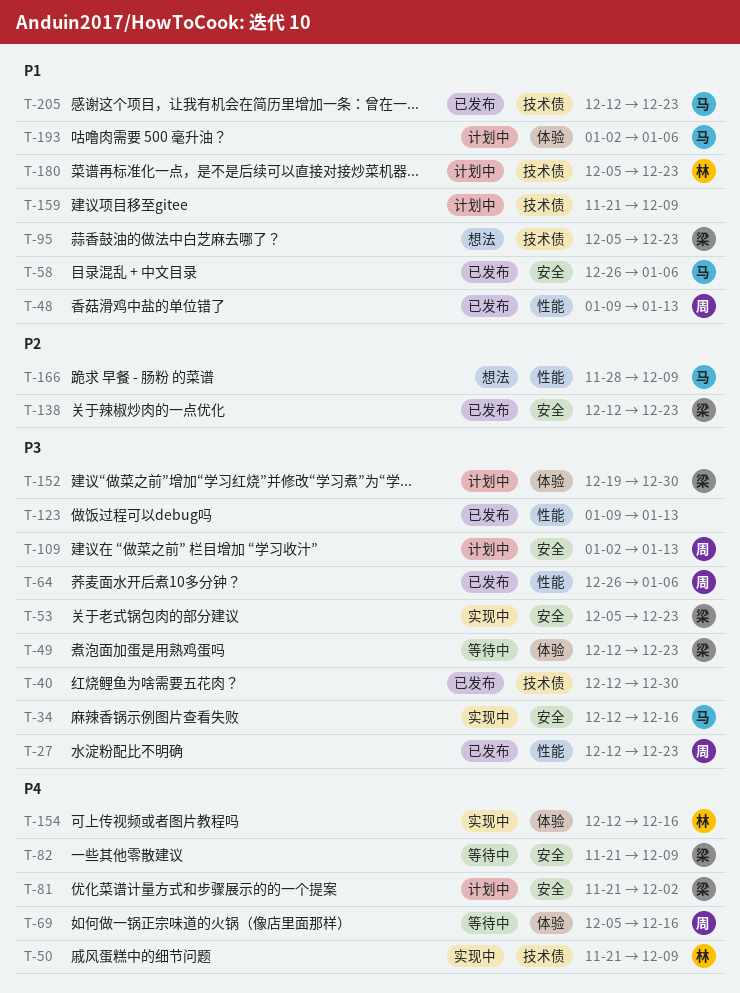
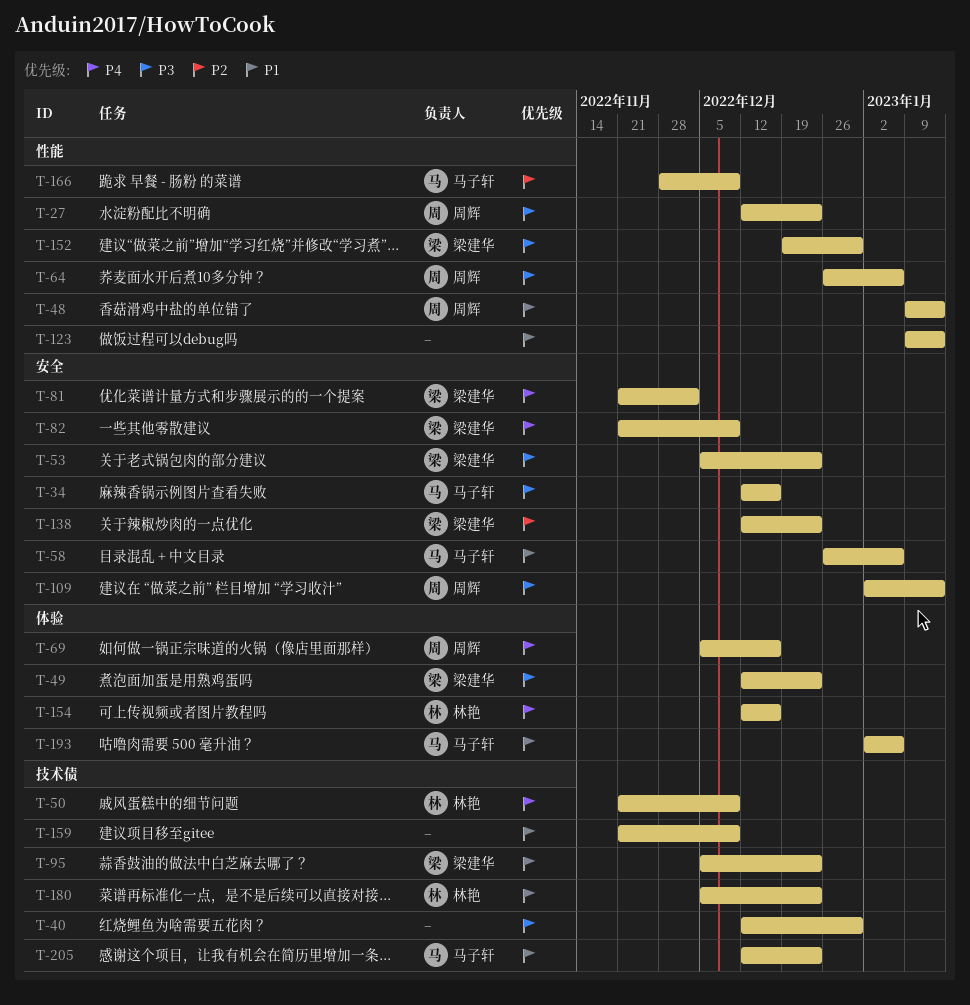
T-123, priority: P3 -> P1
T-152, label: 体验 -> 性能

